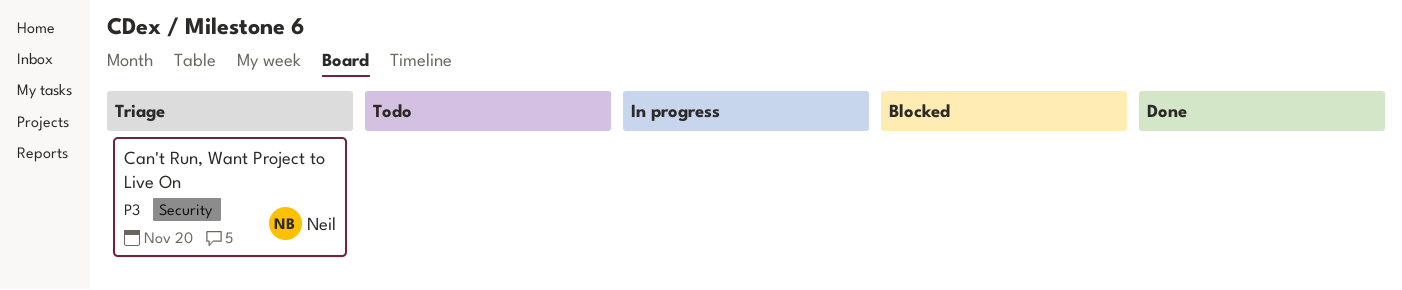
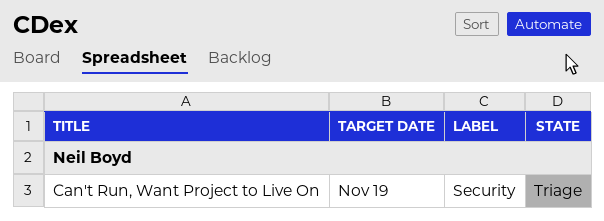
Can't Run, Want Project to Live On, due: Nov 20 -> Nov 19

